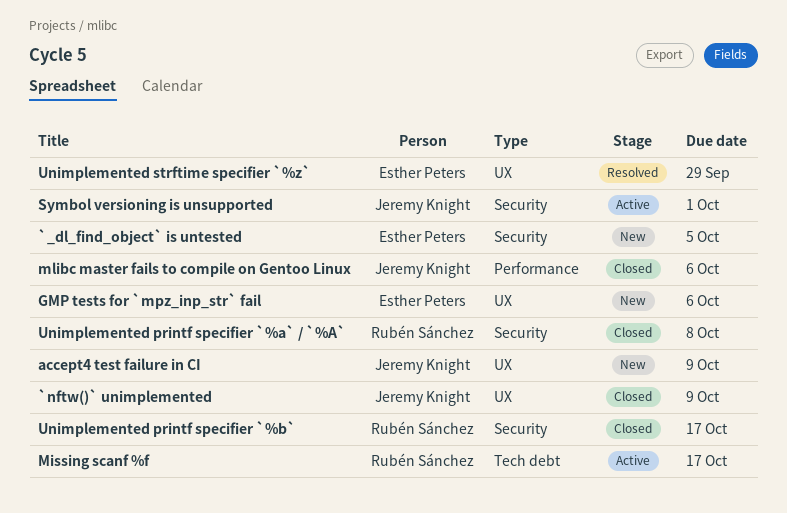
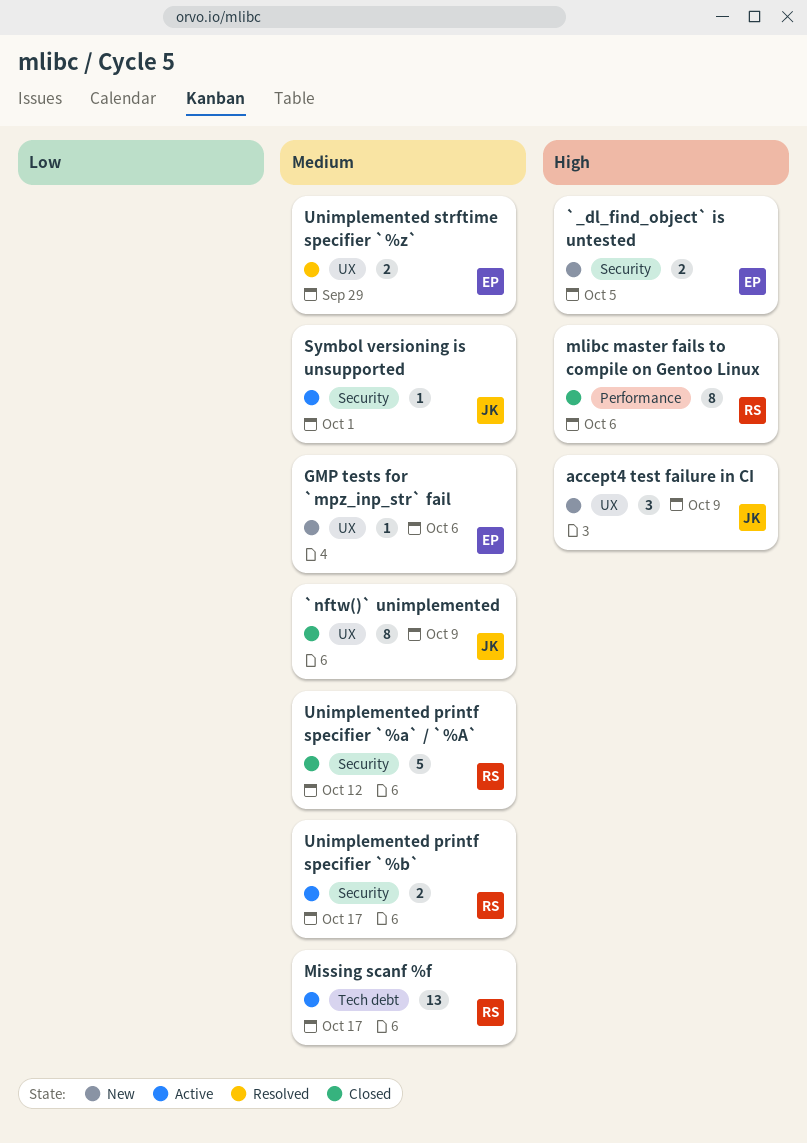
mlibc master fails to compile on Gentoo Linux, owner: Jeremy Knight -> Rubén Sánchez
Unimplemented printf specifier `%a` / `%A`, due: Oct 8 -> Oct 12
Unimplemented printf specifier `%b`, status: Closed -> Active

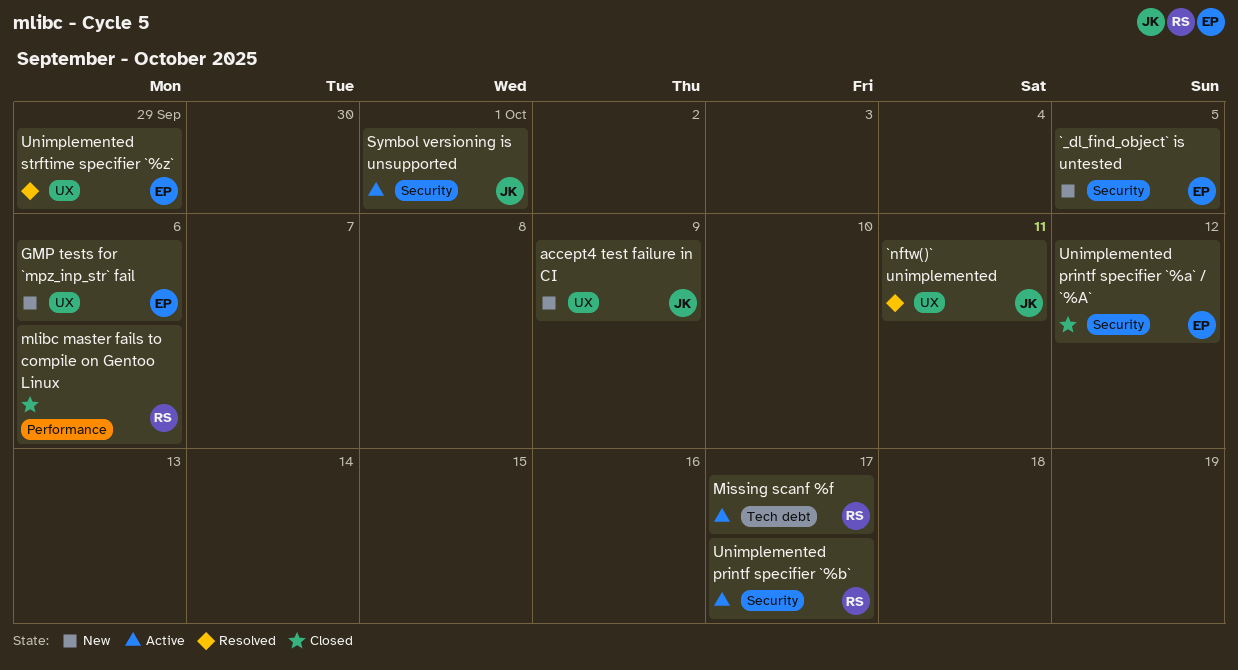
`nftw()` unimplemented, status: Closed -> Resolved
`nftw()` unimplemented, due: Oct 9 -> Oct 11
Unimplemented printf specifier `%a` / `%A`, owner: RS -> EP

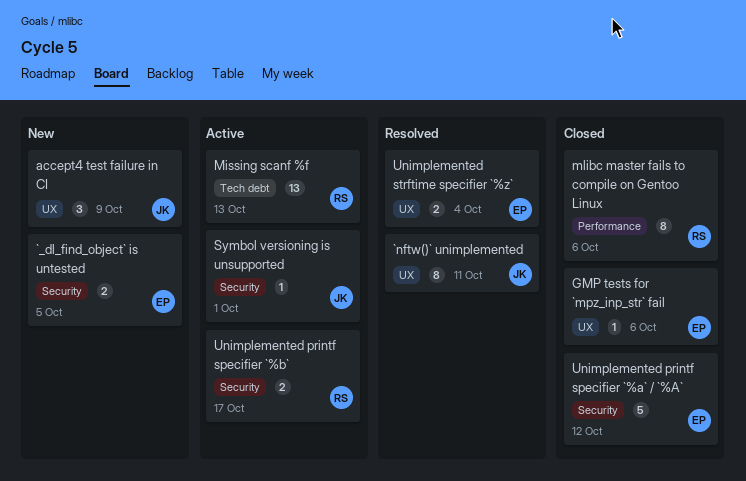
GMP tests for `mpz_inp_str` fail, status: New -> Closed
Missing scanf %f, due: Oct 17 -> Oct 13
Unimplemented strftime specifier `%z`, due: Sep 29 -> Oct 4

